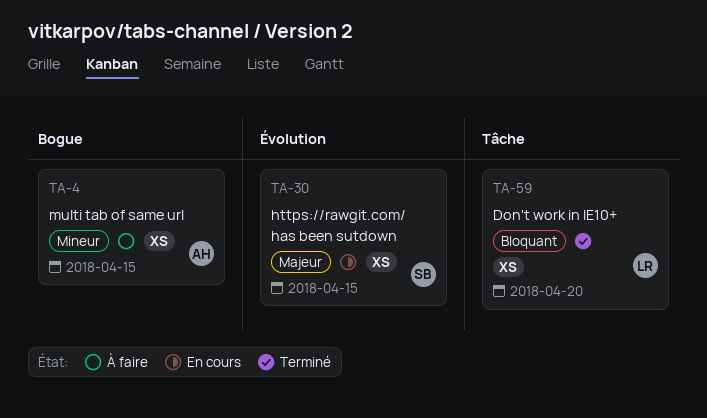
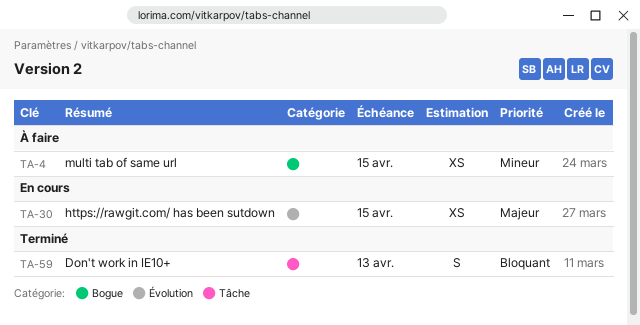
TA-59, estimate: XS -> S
TA-59, due: Apr 20 -> Apr 13

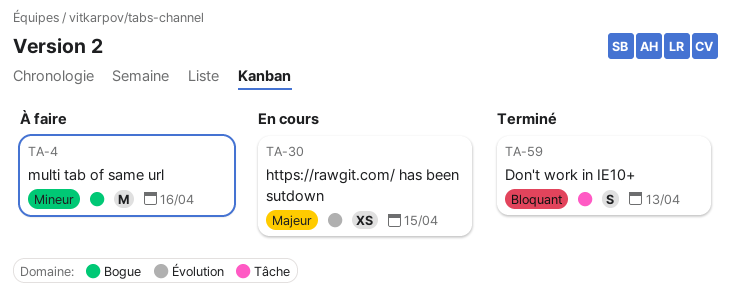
TA-4, estimate: XS -> M
TA-4, due: Apr 15 -> Apr 16

